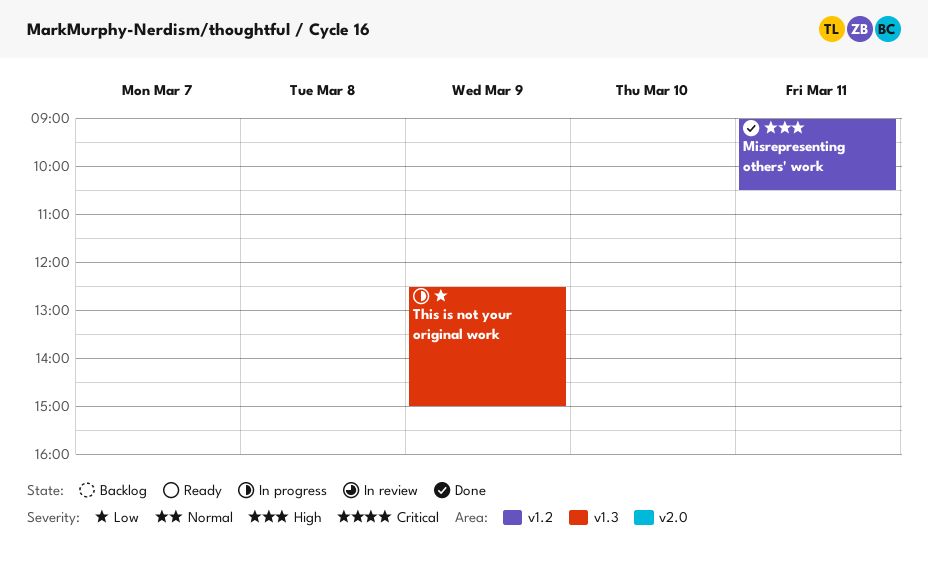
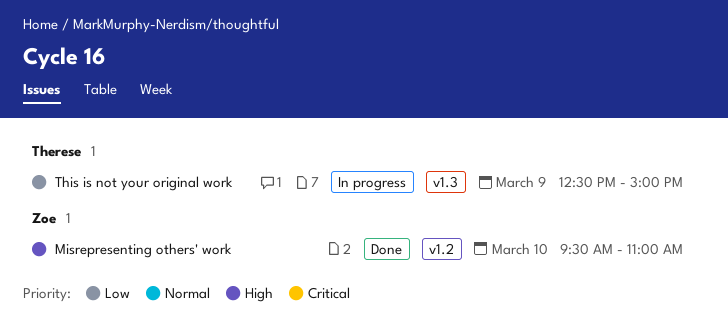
Misrepresenting others' work, day: Mar 11 -> Mar 10
Misrepresenting others' work, begins: 09:00 -> 09:30
Misrepresenting others' work, ends: 10:30 -> 11:00

